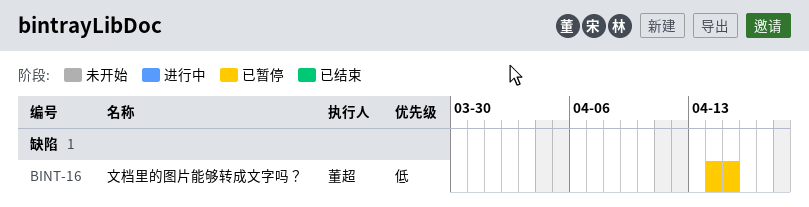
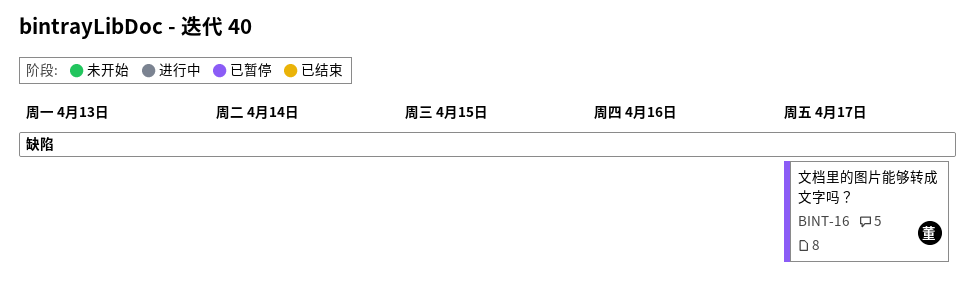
BINT-16, due: Apr 15 -> Apr 17

